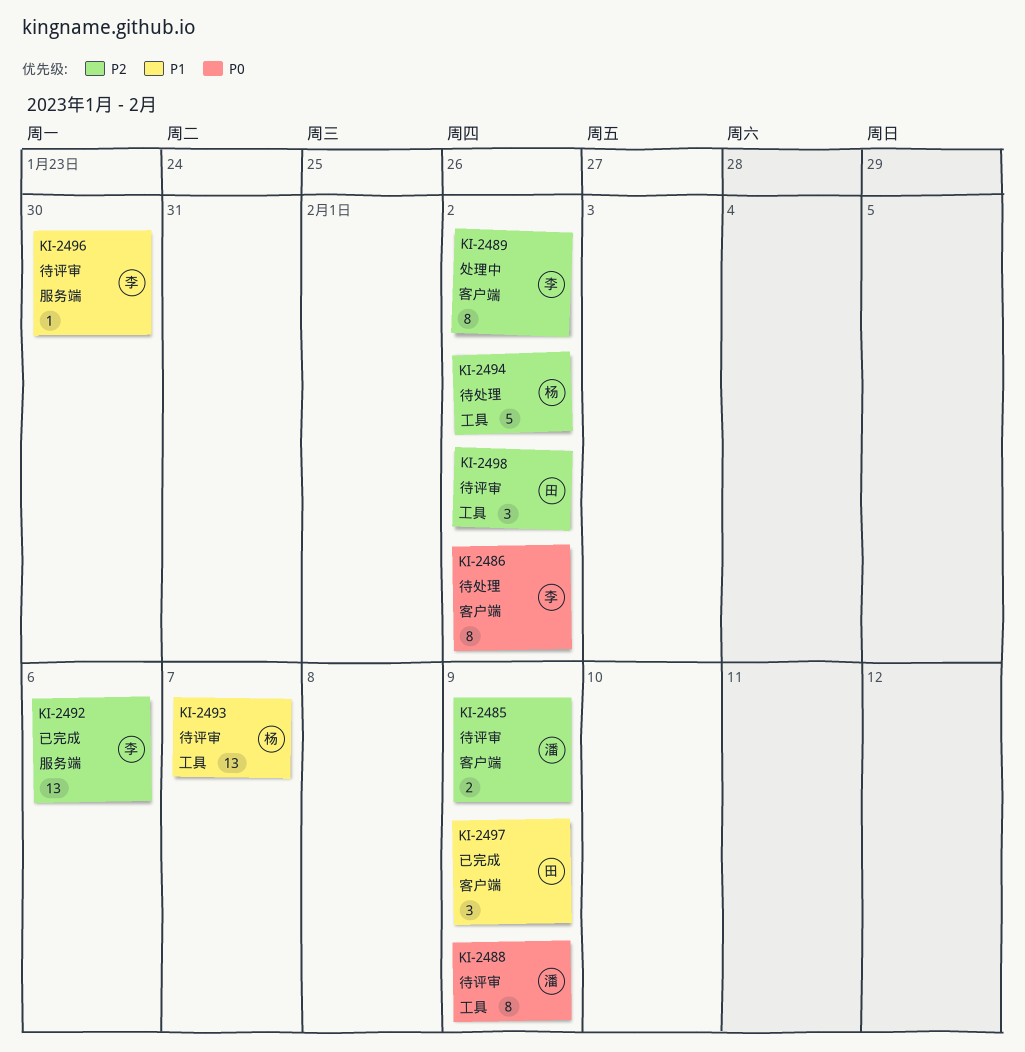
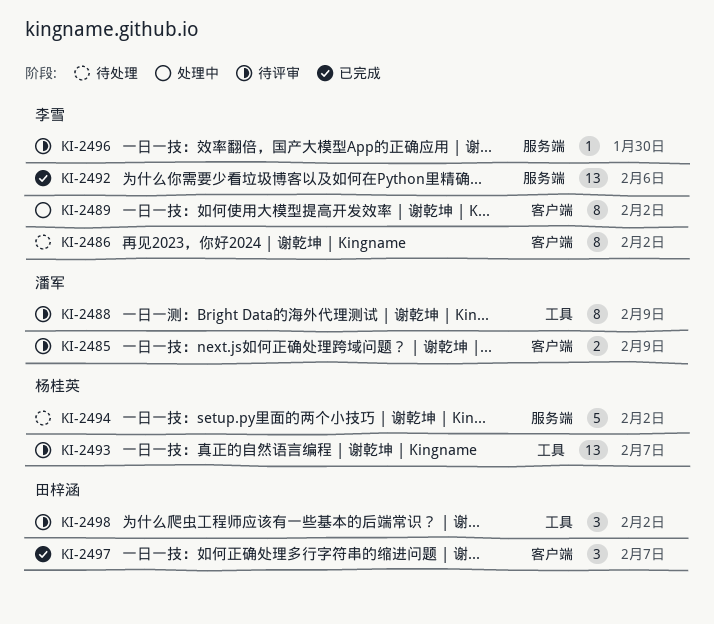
KI-2494, label: 工具 -> 服务端
KI-2497, due: Feb 9 -> Feb 7

